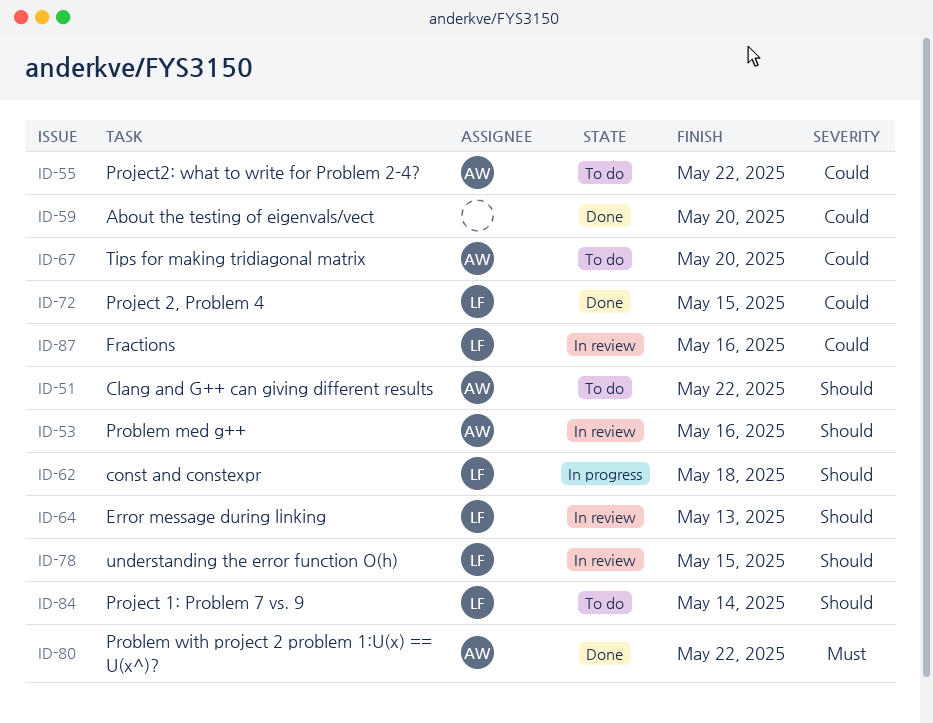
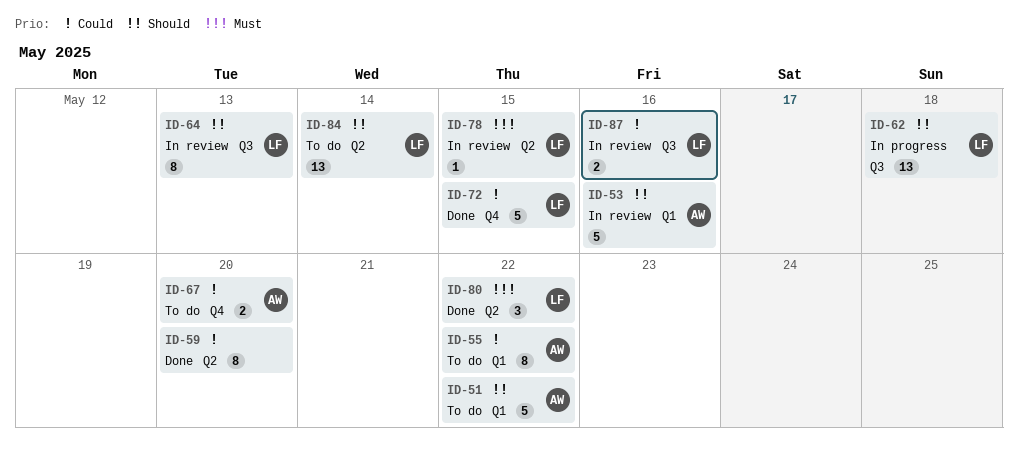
ID-78, priority: Should -> Must
ID-80, owner: AW -> LF

